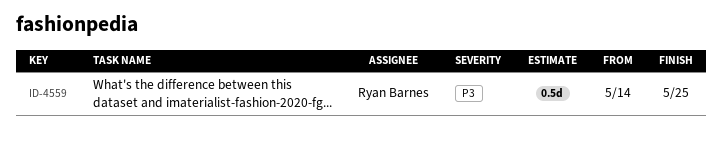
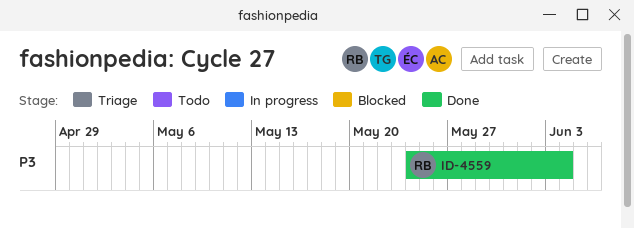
ID-4559, start: May 14 -> May 24
ID-4559, due: May 25 -> Jun 4

